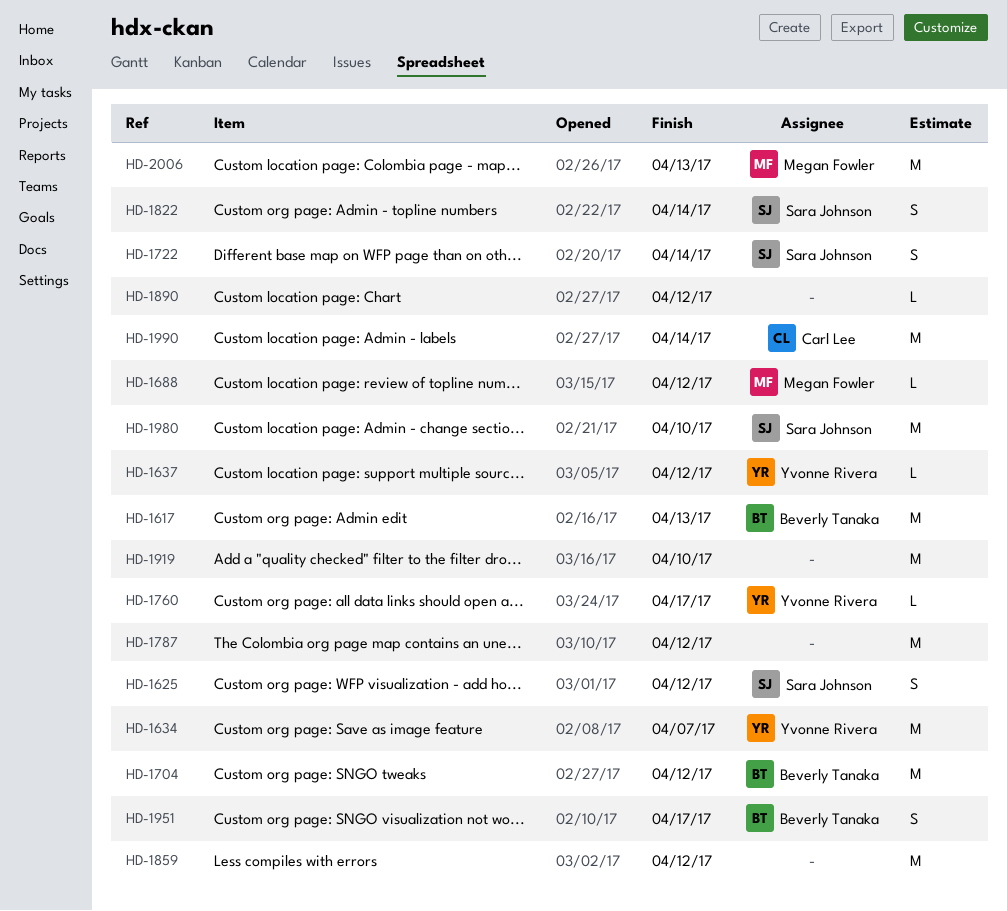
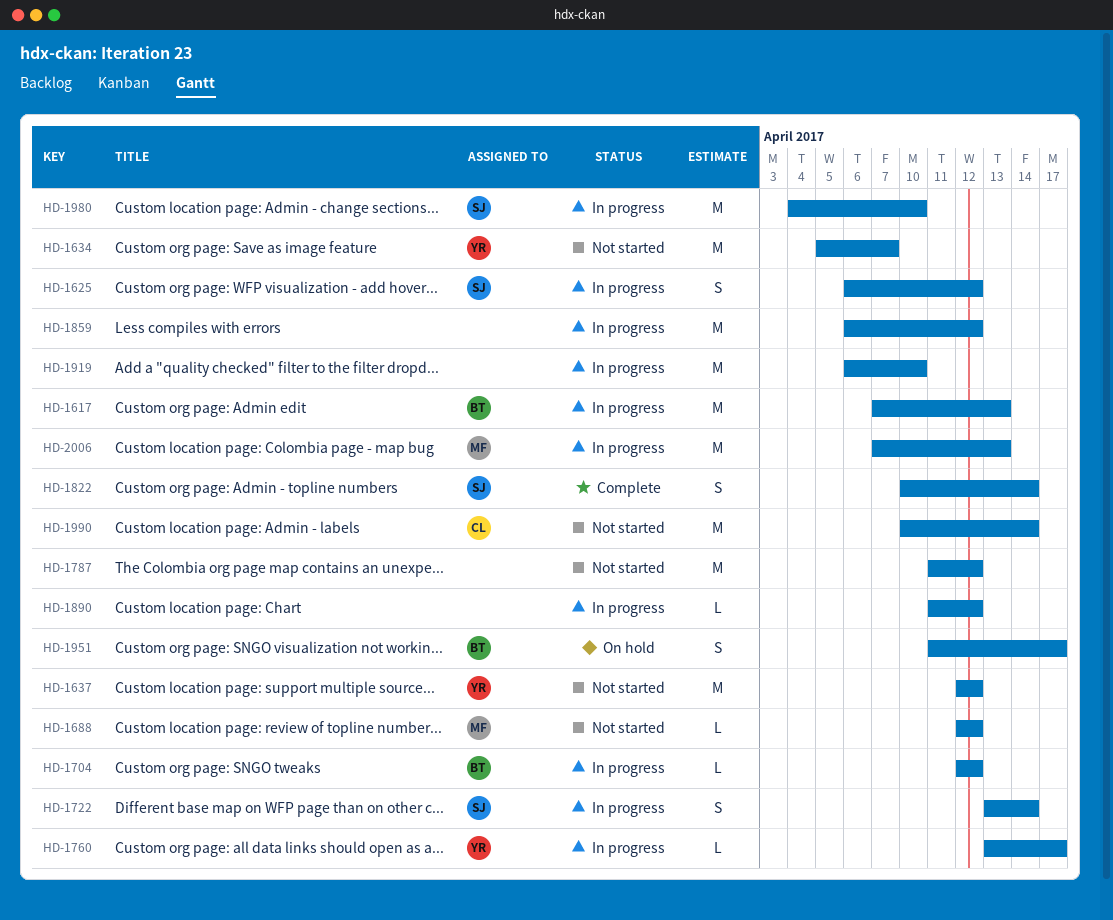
HD-1637, estimate: L -> M
HD-1704, estimate: M -> L

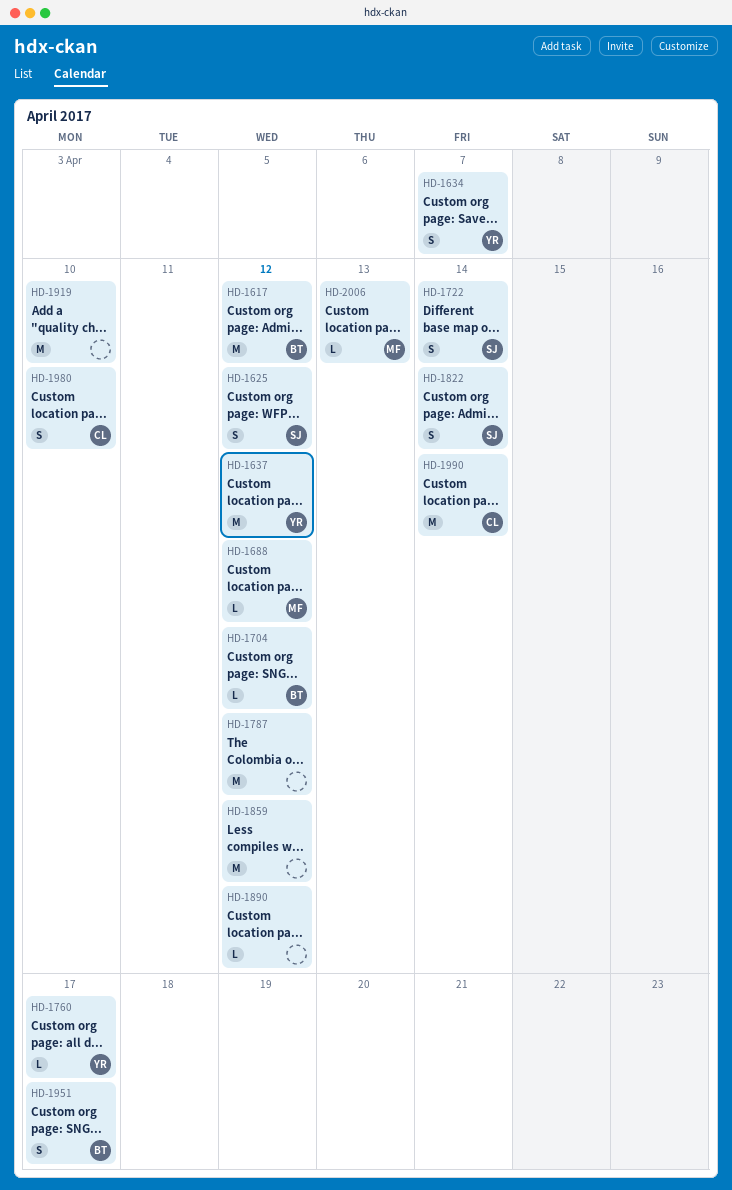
HD-1617, due: Apr 13 -> Apr 12
HD-1634, estimate: M -> S
HD-1980, owner: SJ -> CL
HD-1980, estimate: M -> S
HD-2006, estimate: M -> L

